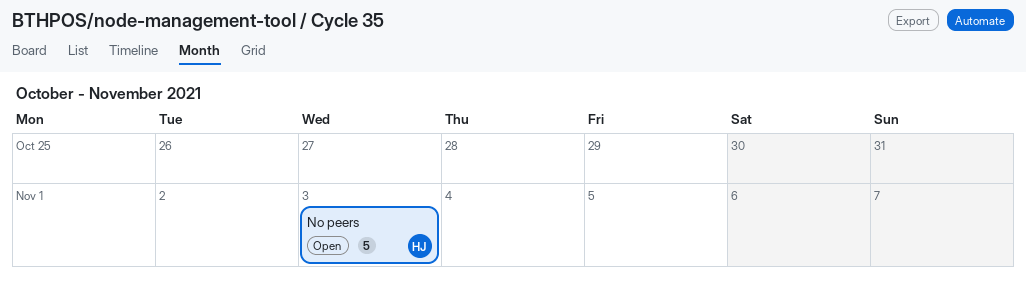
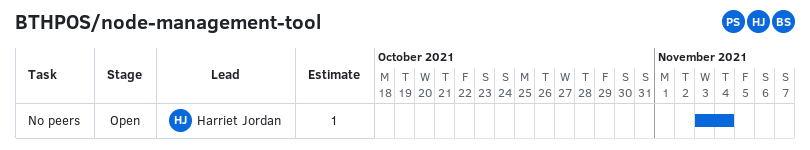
No peers, estimate: 5 -> 1
No peers, due: Nov 3 -> Nov 4

